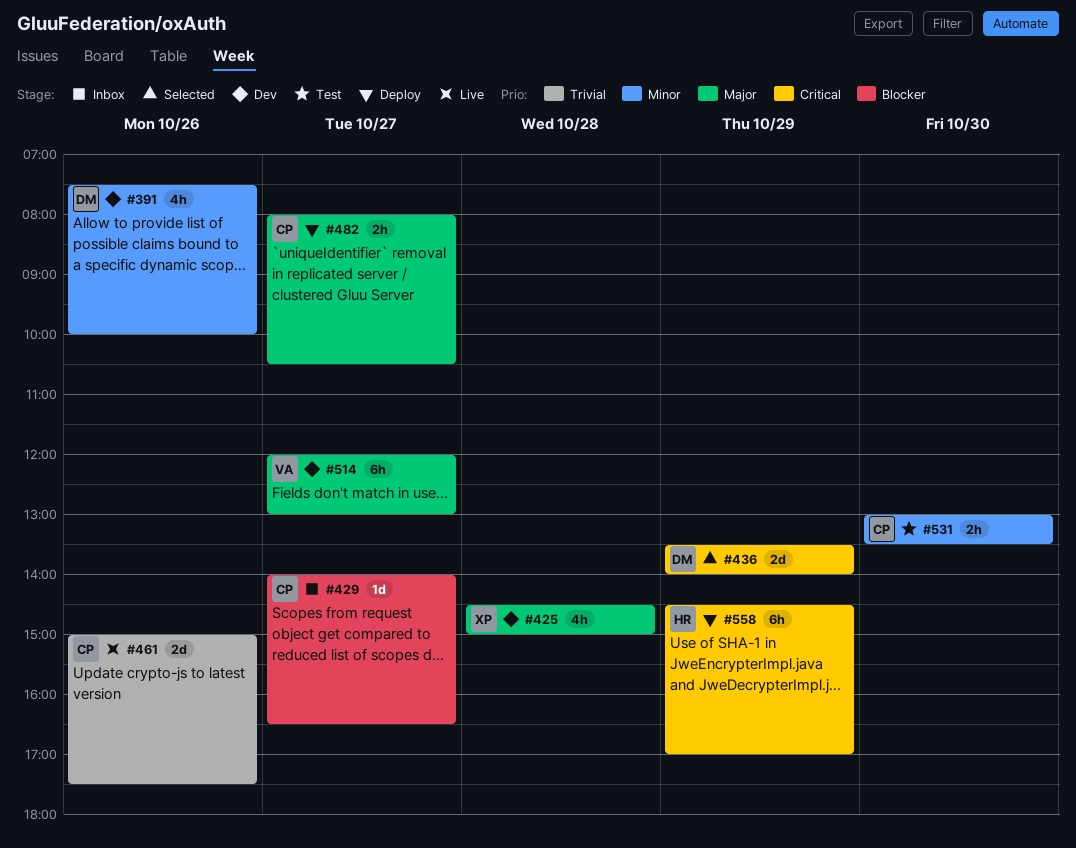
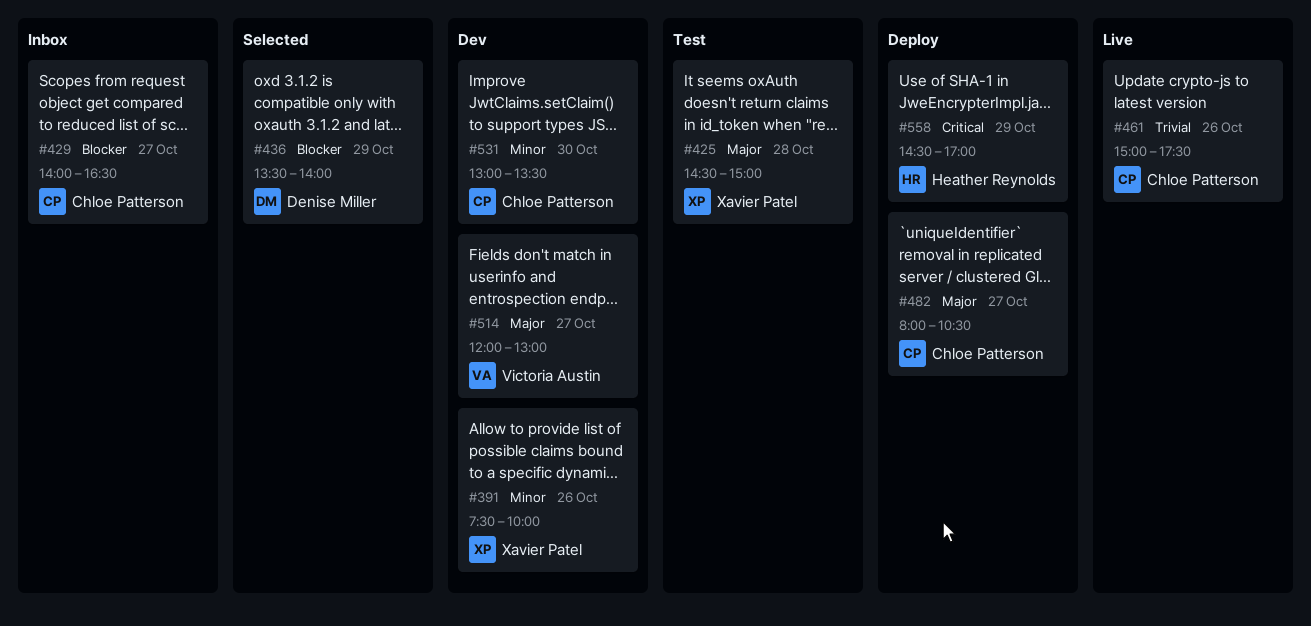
#391, owner: Denise Miller -> Xavier Patel
#425, status: Dev -> Test
#436, priority: Critical -> Blocker
#531, status: Test -> Dev

